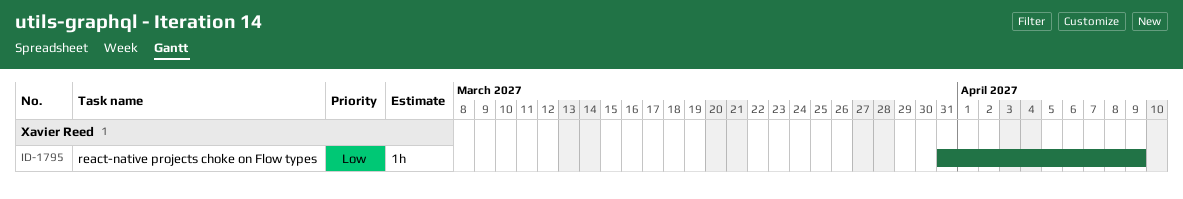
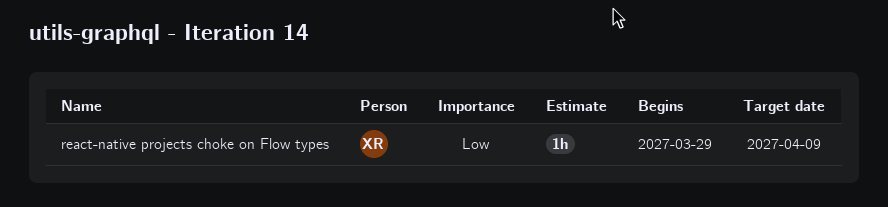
react-native projects choke on Flow types, start: Mar 31 -> Mar 29

